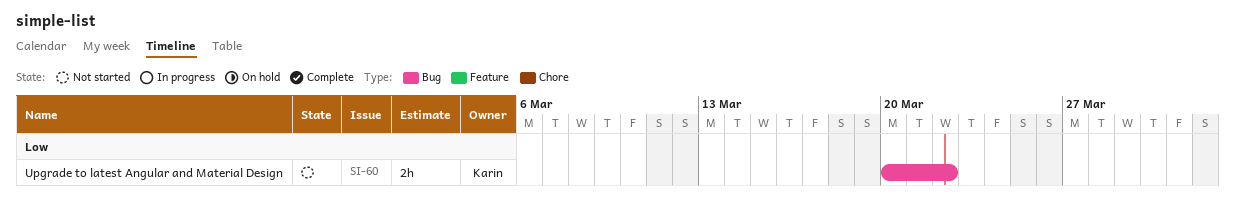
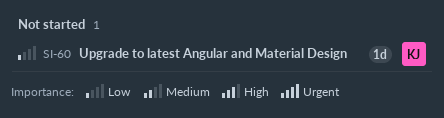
SI-60, estimate: 2h -> 1d

